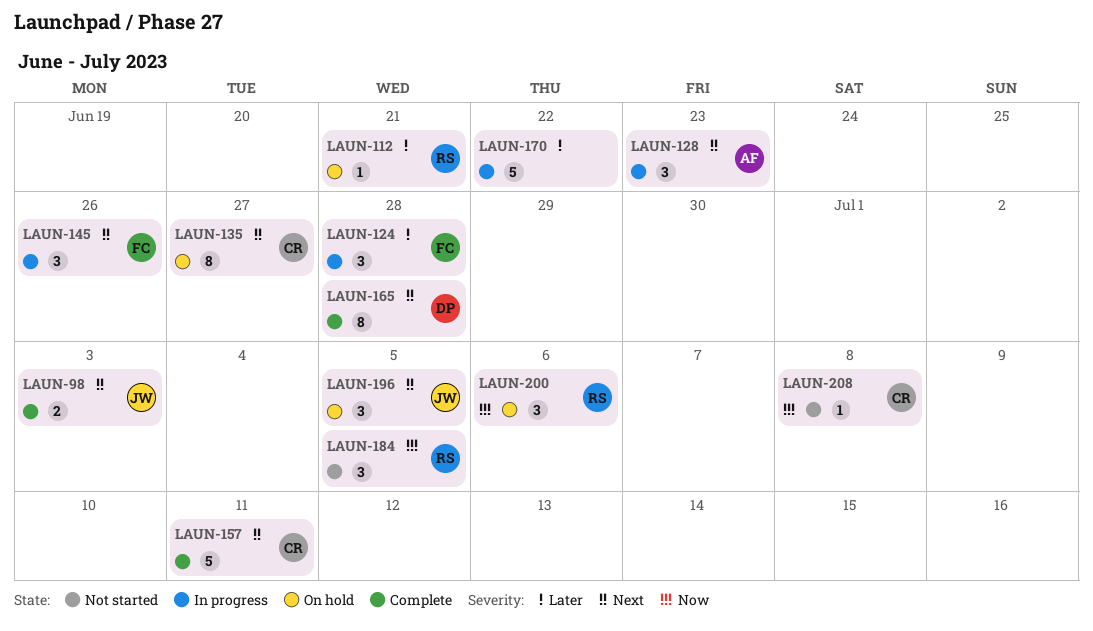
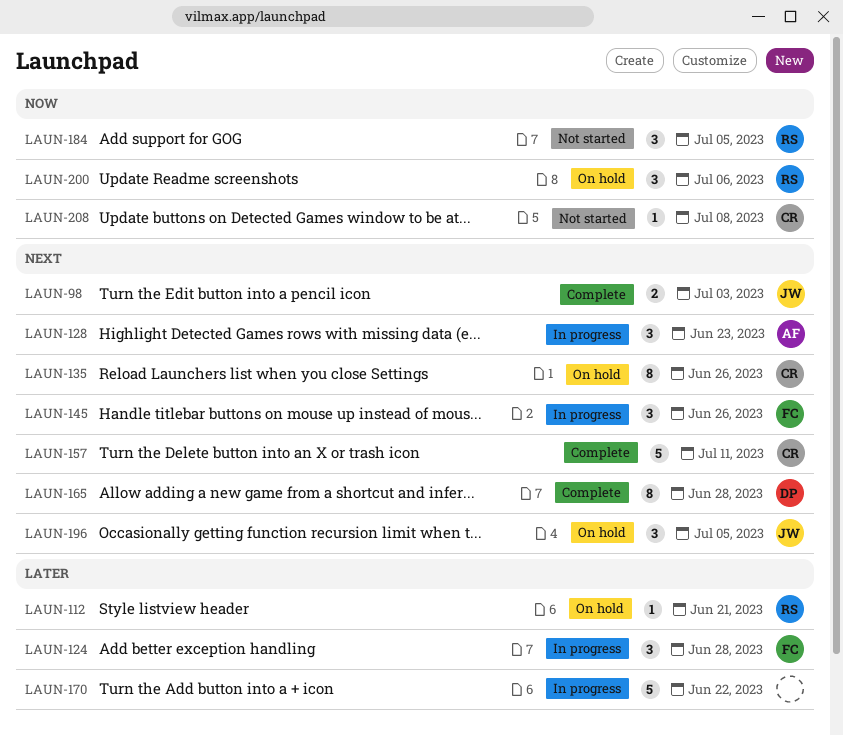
LAUN-135, due: Jun 27 -> Jun 26

